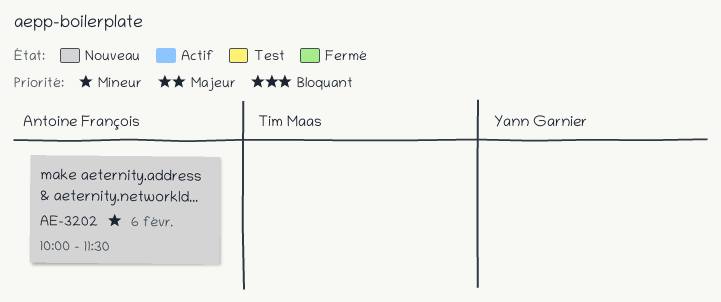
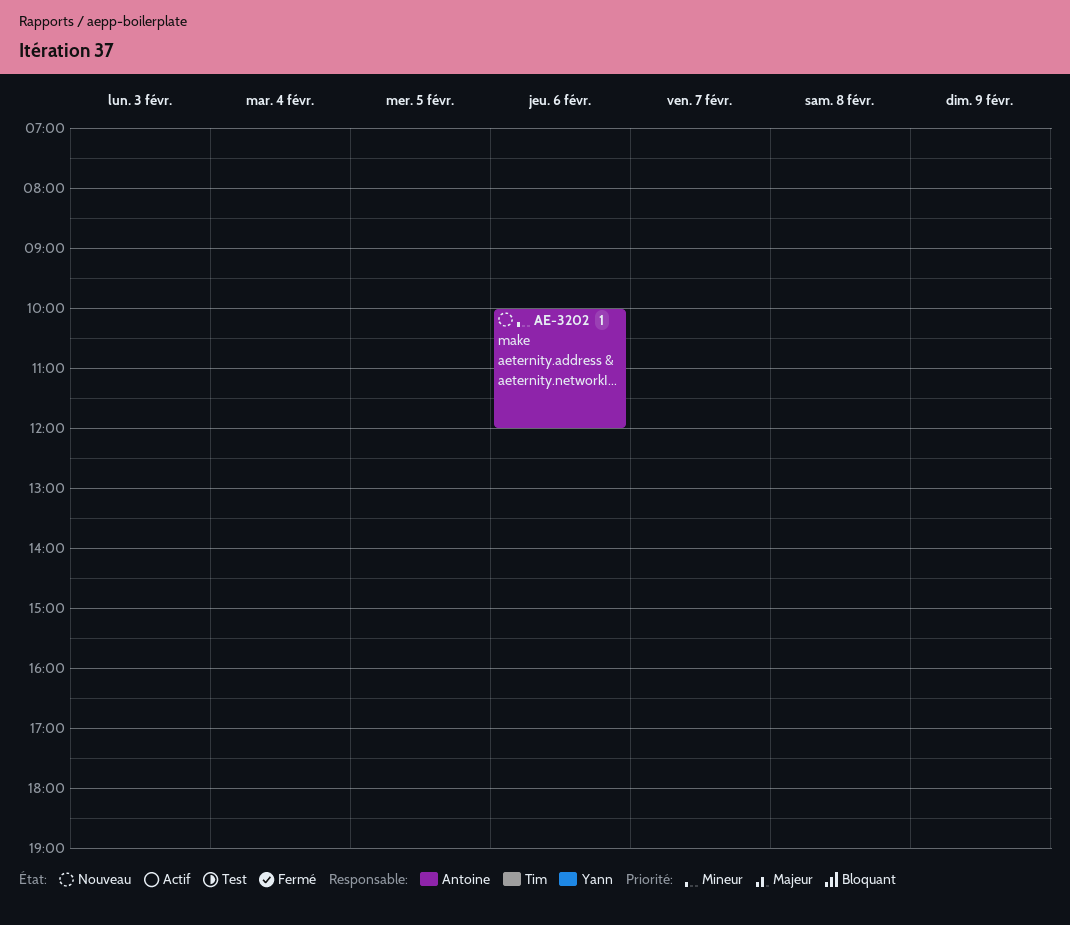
AE-3202, ends: 11:30 -> 12:00

